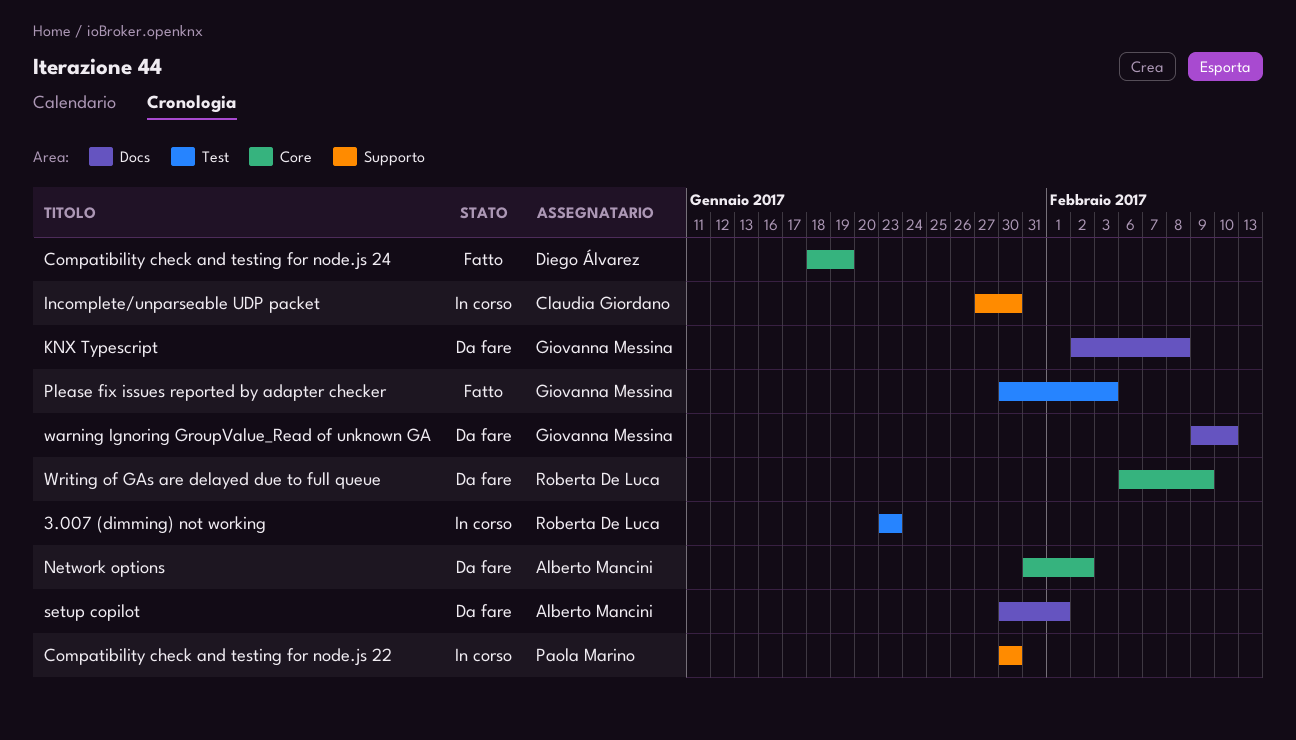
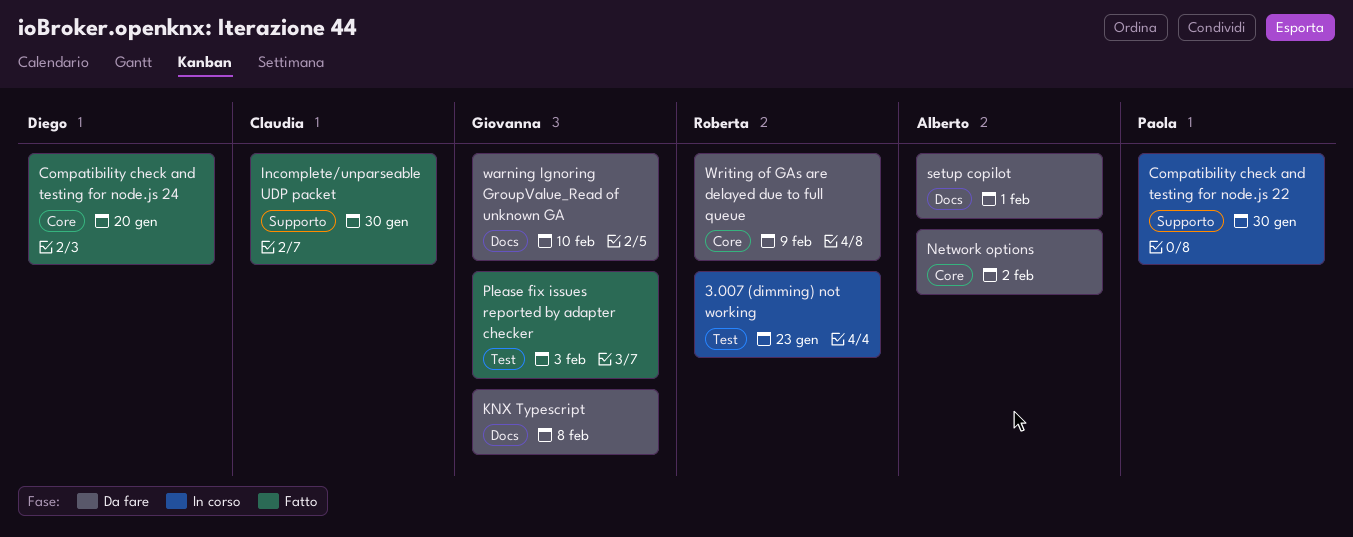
Compatibility check and testing for node.js 24, due: Jan 19 -> Jan 20
Incomplete/unparseable UDP packet, status: In corso -> Fatto

